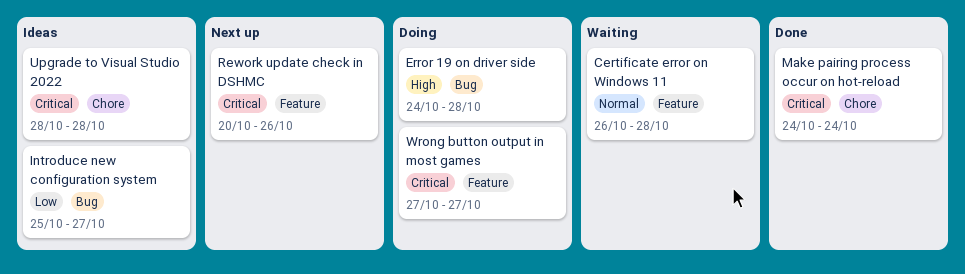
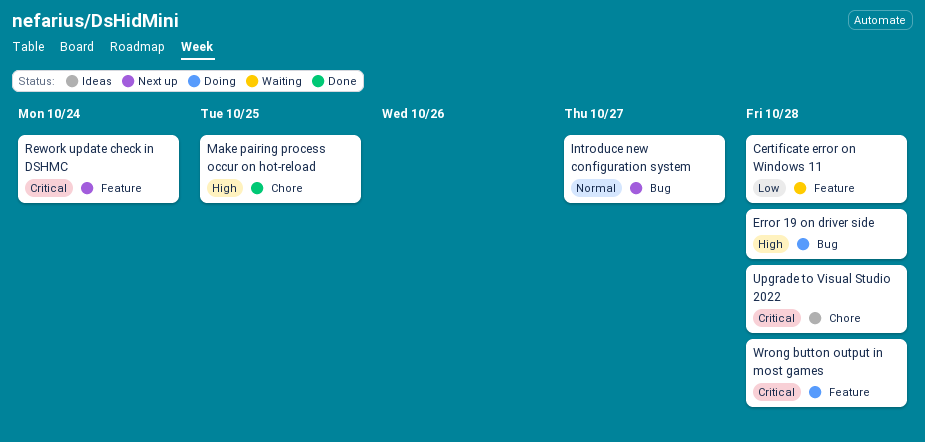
Certificate error on Windows 11, priority: Normal -> Low
Introduce new configuration system, status: Ideas -> Next up
Introduce new configuration system, priority: Low -> Normal
Make pairing process occur on hot-reload, priority: Critical -> High
Make pairing process occur on hot-reload, due: Oct 24 -> Oct 25
Rework update check in DSHMC, due: Oct 26 -> Oct 24
Wrong button output in most games, due: Oct 27 -> Oct 28

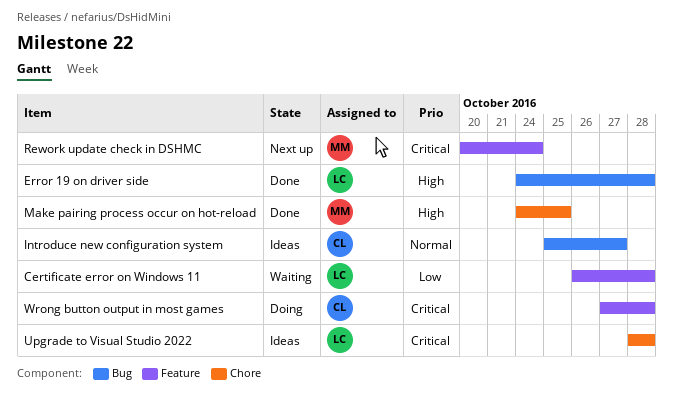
Error 19 on driver side, status: Doing -> Done
Introduce new configuration system, status: Next up -> Ideas

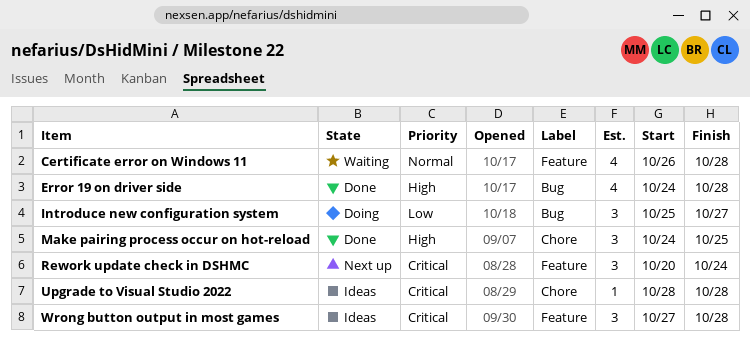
Certificate error on Windows 11, priority: Low -> Normal
Introduce new configuration system, status: Ideas -> Doing
Introduce new configuration system, priority: Normal -> Low
Wrong button output in most games, status: Doing -> Ideas

